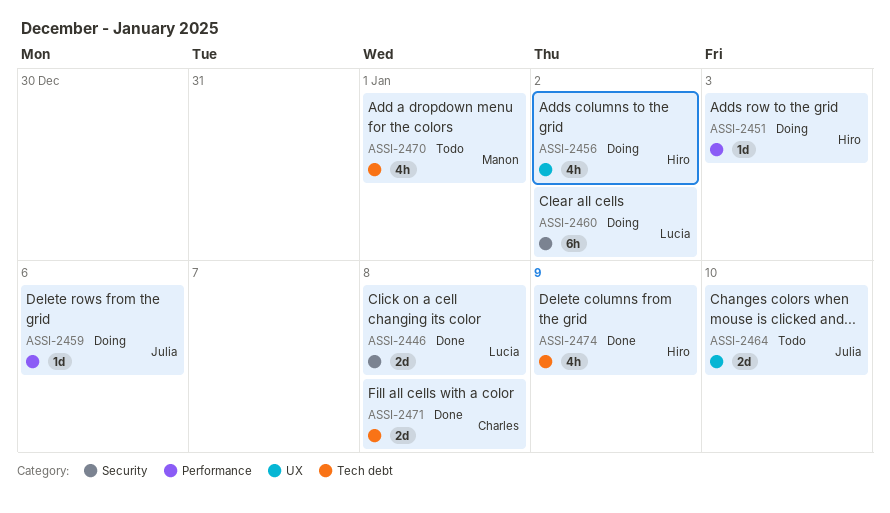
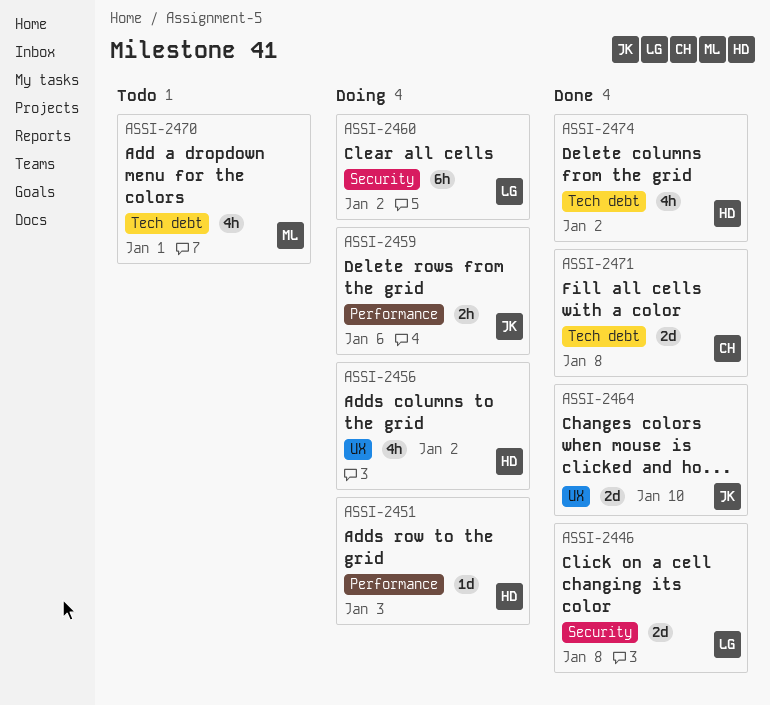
ASSI-2459, estimate: 1d -> 2h
ASSI-2464, status: Todo -> Done
ASSI-2474, due: Jan 9 -> Jan 2

